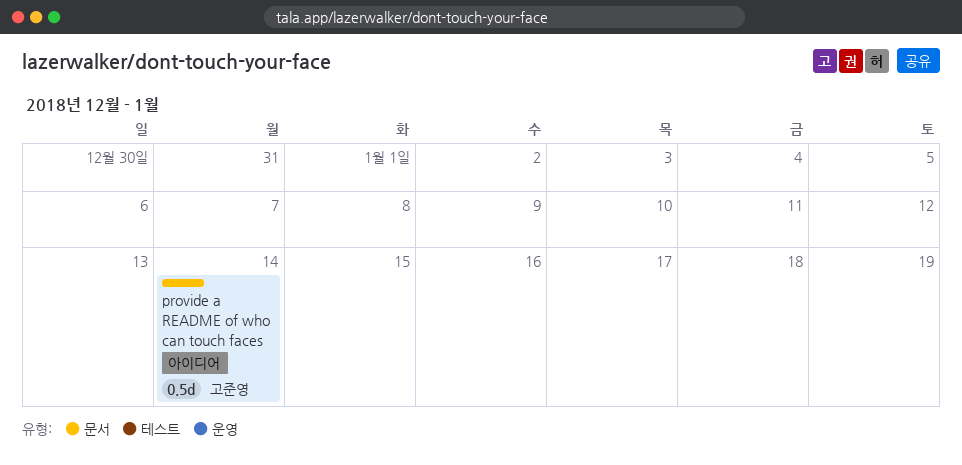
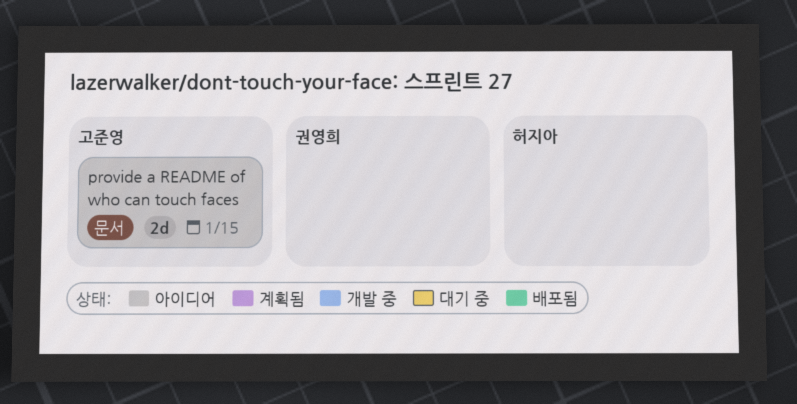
provide a README of who can touch faces, estimate: 0.5d -> 2d
provide a README of who can touch faces, due: Jan 14 -> Jan 15

